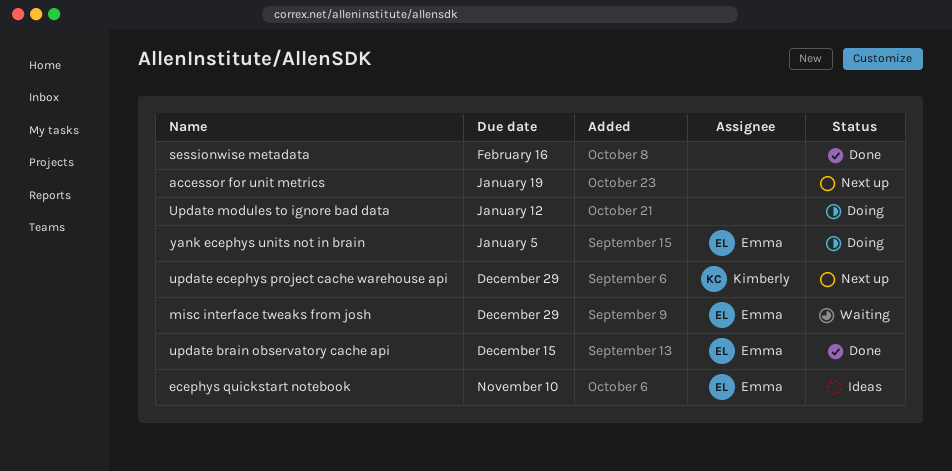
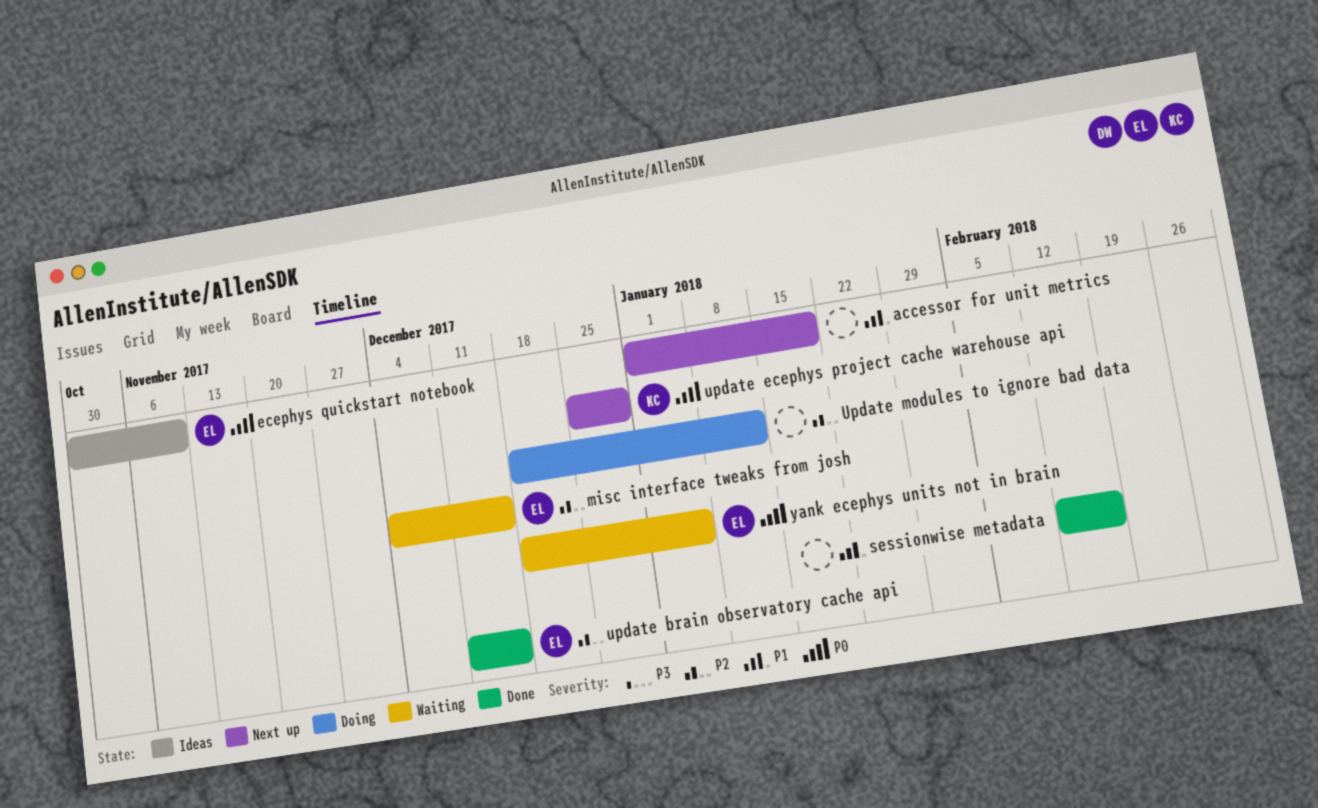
misc interface tweaks from josh, due: Dec 29 -> Dec 15
yank ecephys units not in brain, status: Doing -> Waiting

